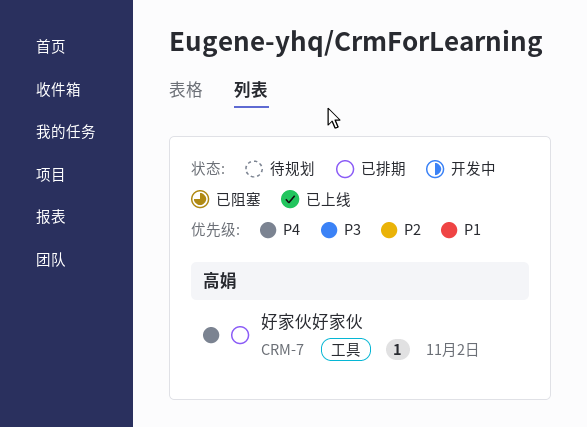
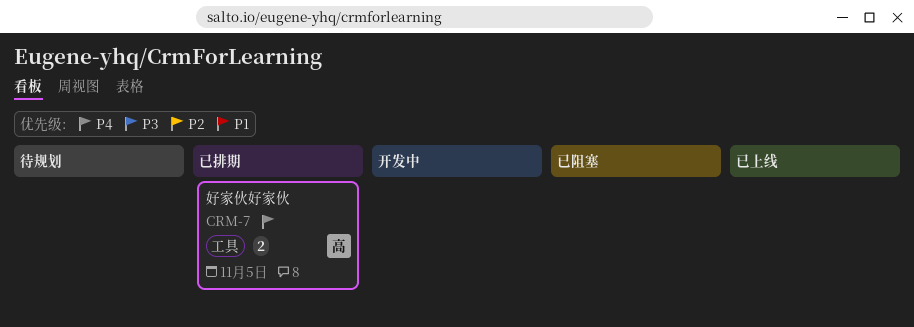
CRM-7, estimate: 1 -> 2
CRM-7, due: Nov 2 -> Nov 5

